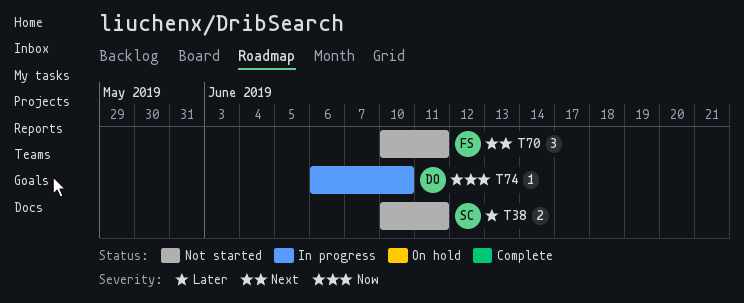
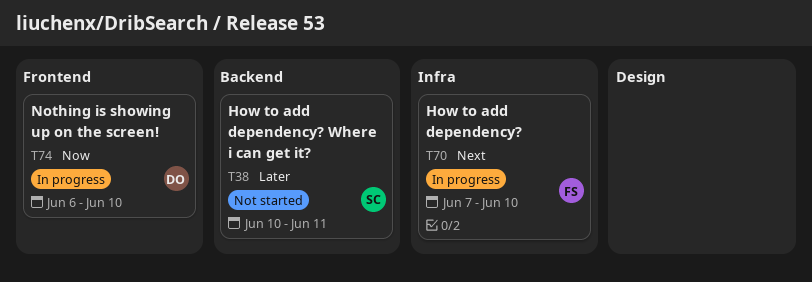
T70, status: Not started -> In progress
T70, start: Jun 10 -> Jun 7
T70, due: Jun 11 -> Jun 10

